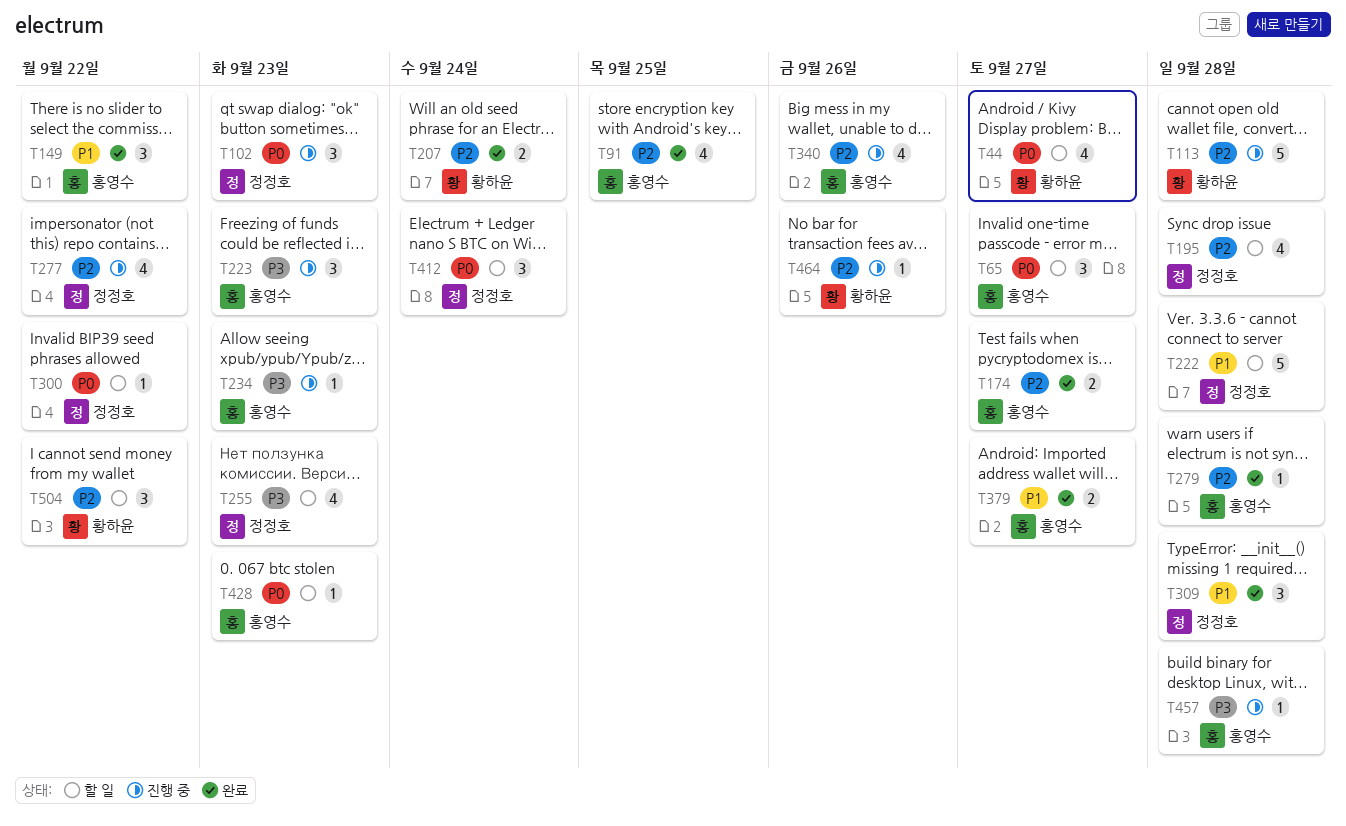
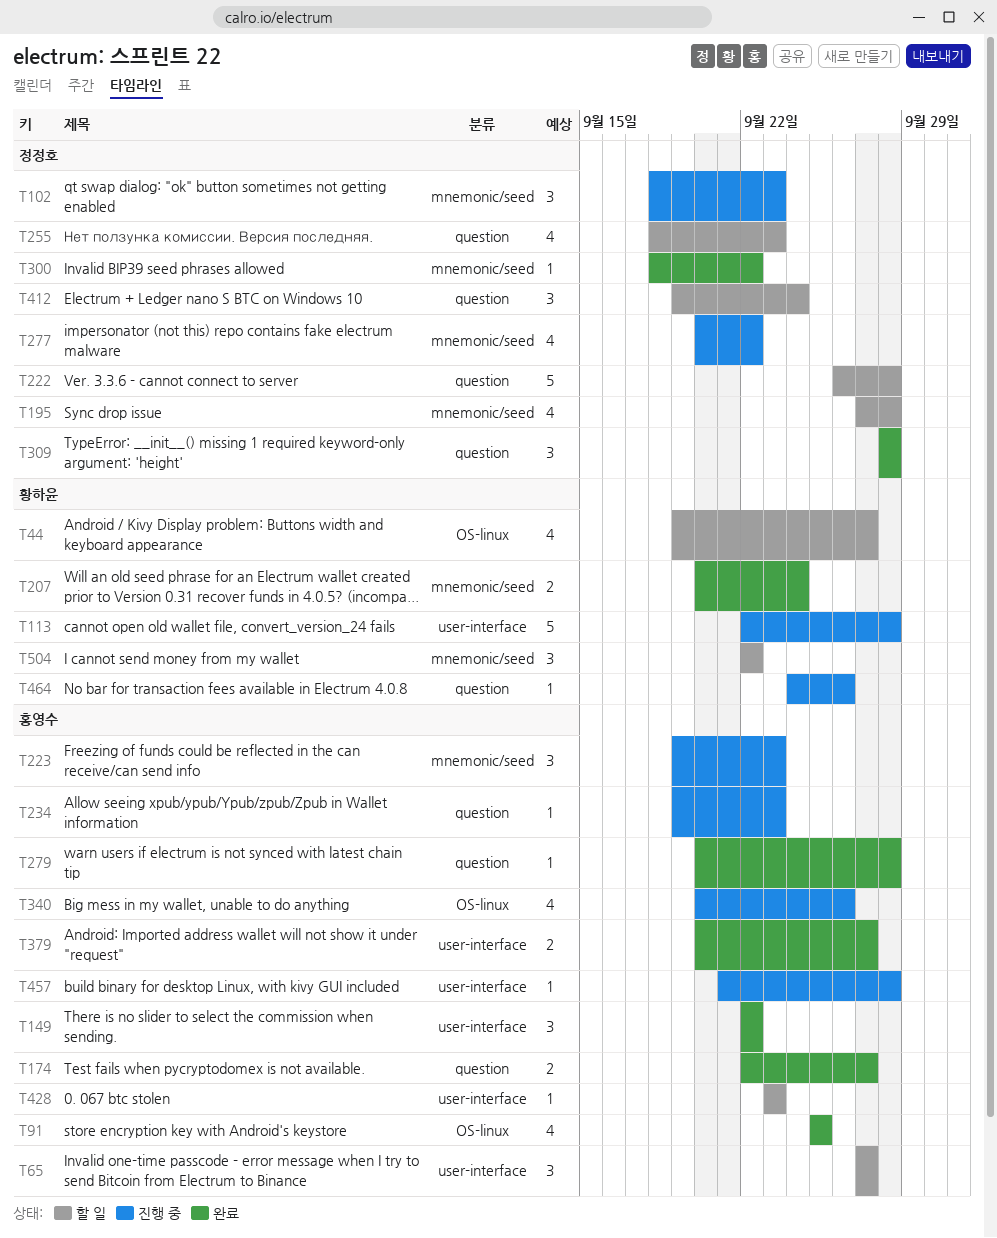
T300, status: 할 일 -> 완료

